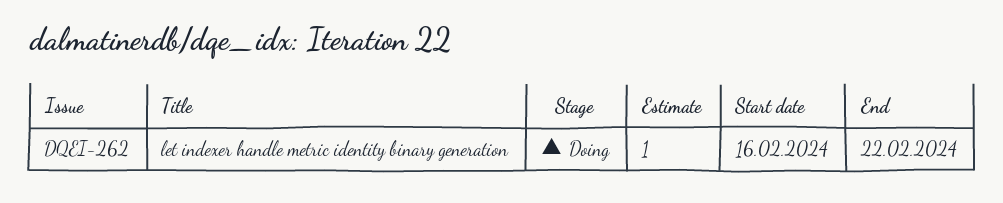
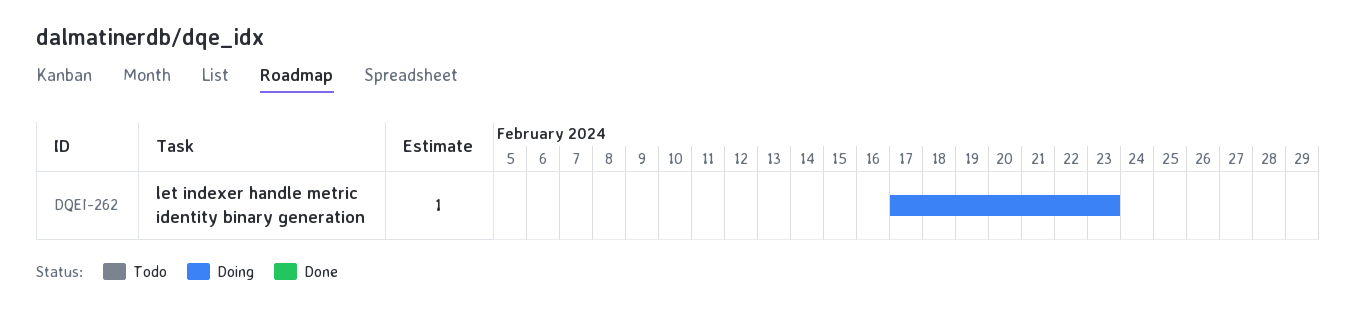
DQEI-262, start: Feb 16 -> Feb 17
DQEI-262, due: Feb 22 -> Feb 23

